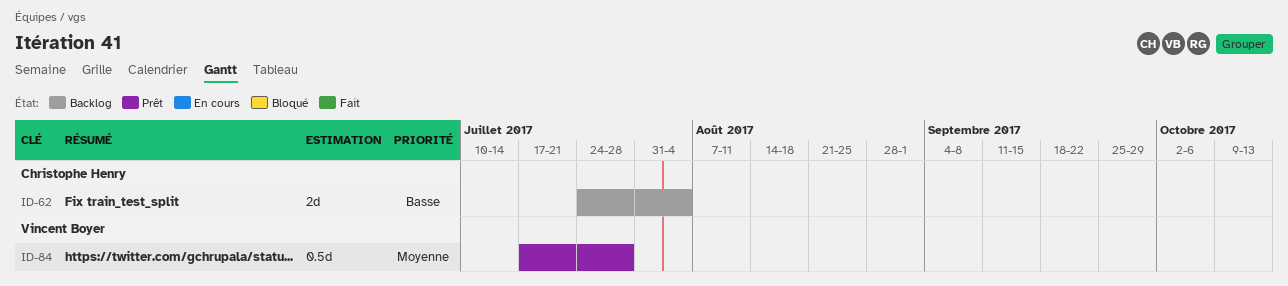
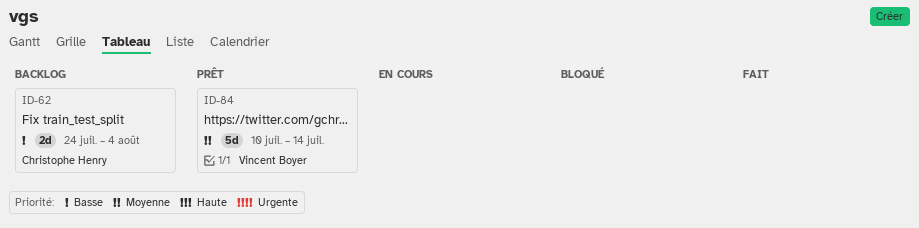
ID-84, estimate: 0.5d -> 5d
ID-84, start: Jul 17 -> Jul 10
ID-84, due: Jul 28 -> Jul 14

